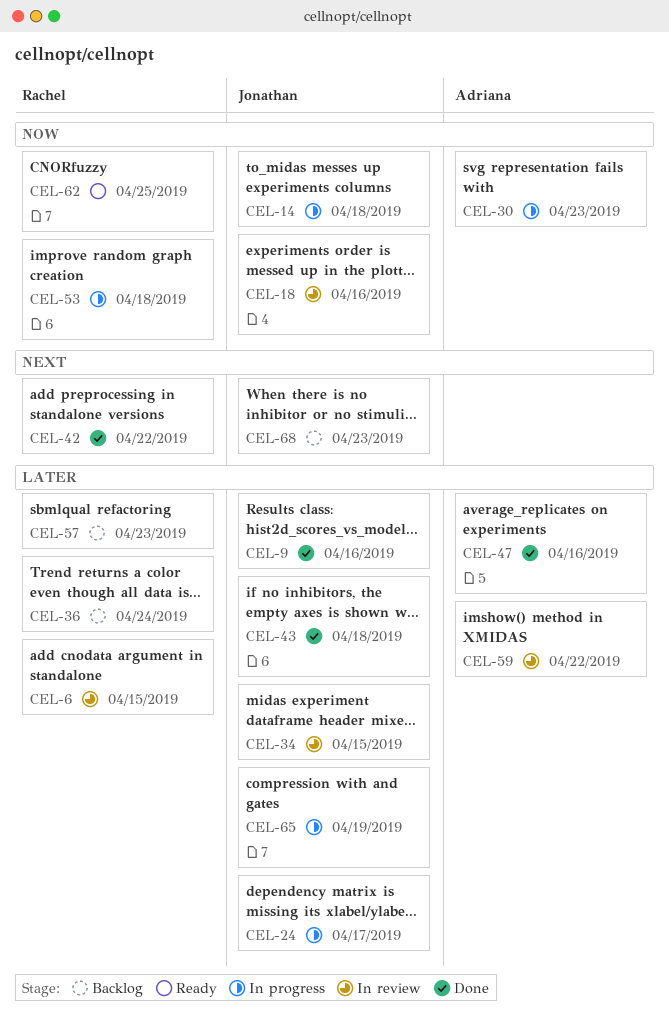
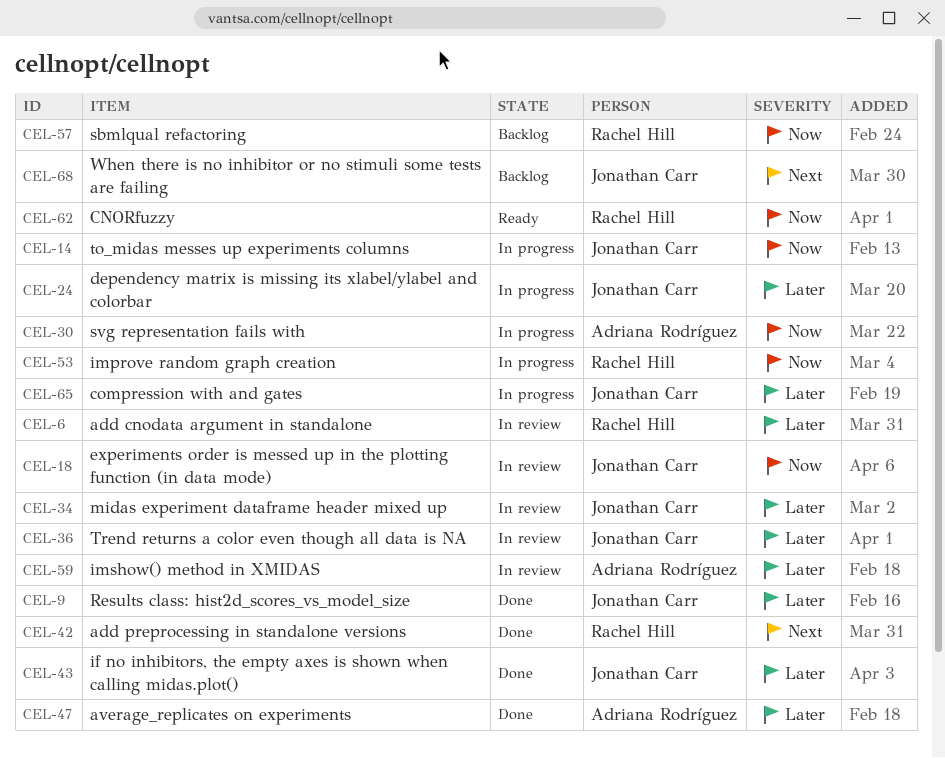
CEL-36, status: Backlog -> In review
CEL-36, owner: Rachel Hill -> Jonathan Carr
CEL-57, priority: Later -> Now

